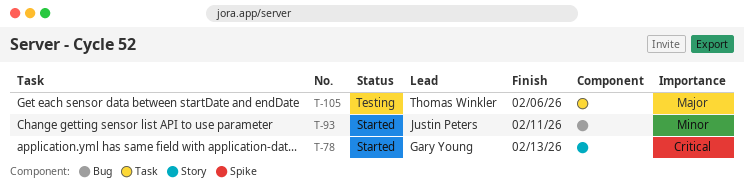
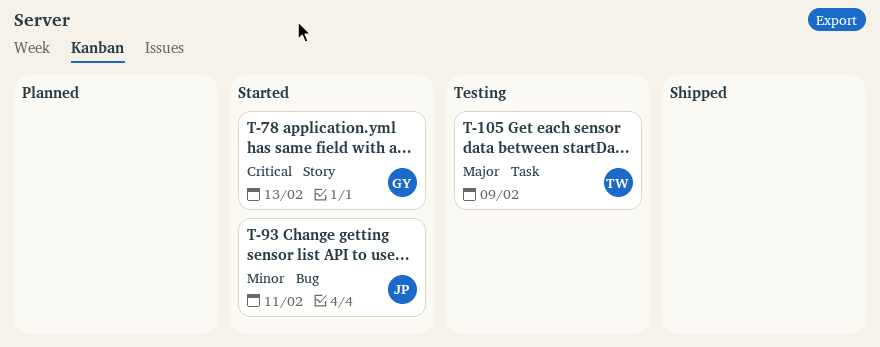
T-105, due: Feb 6 -> Feb 9

